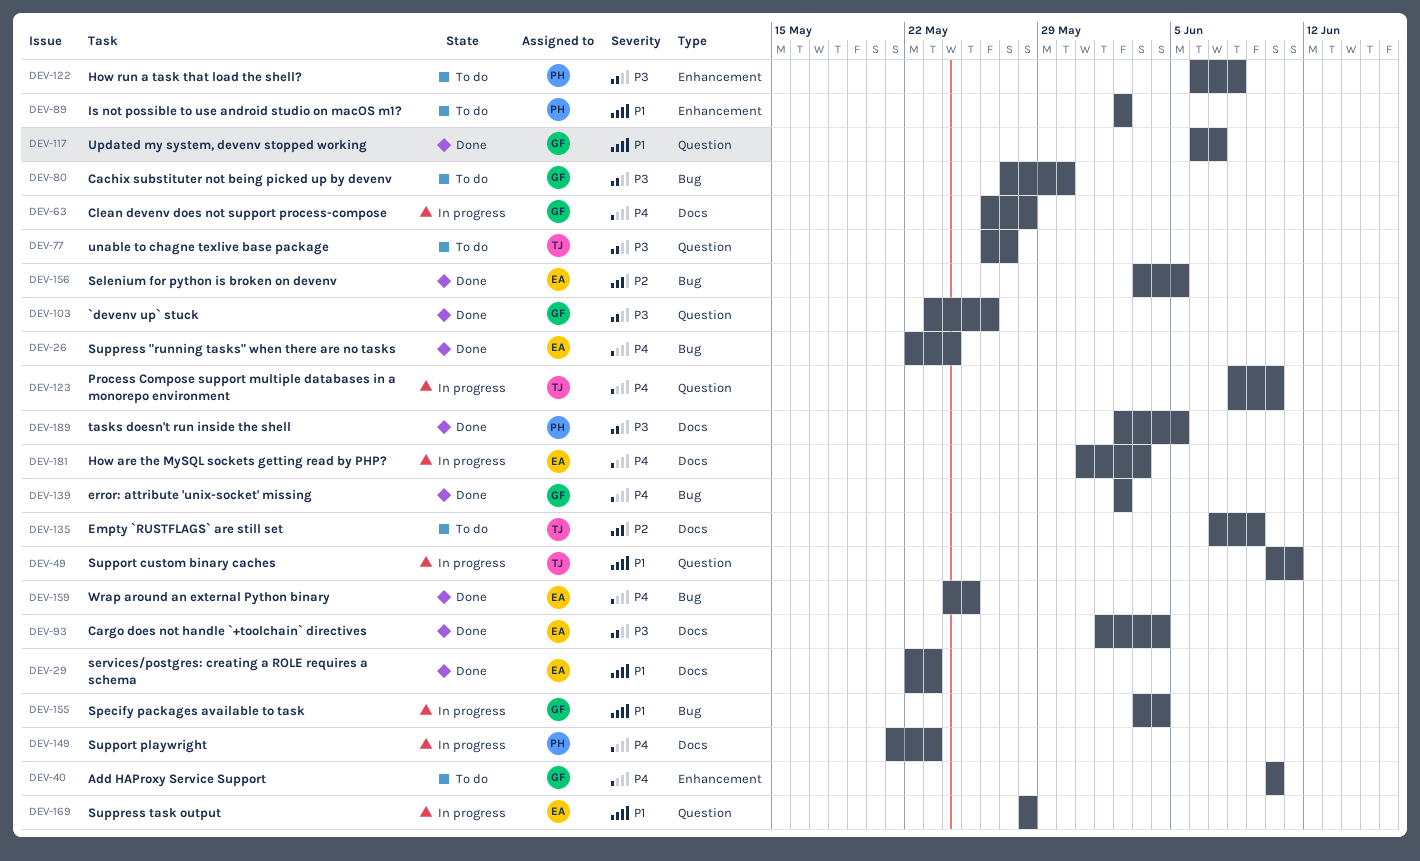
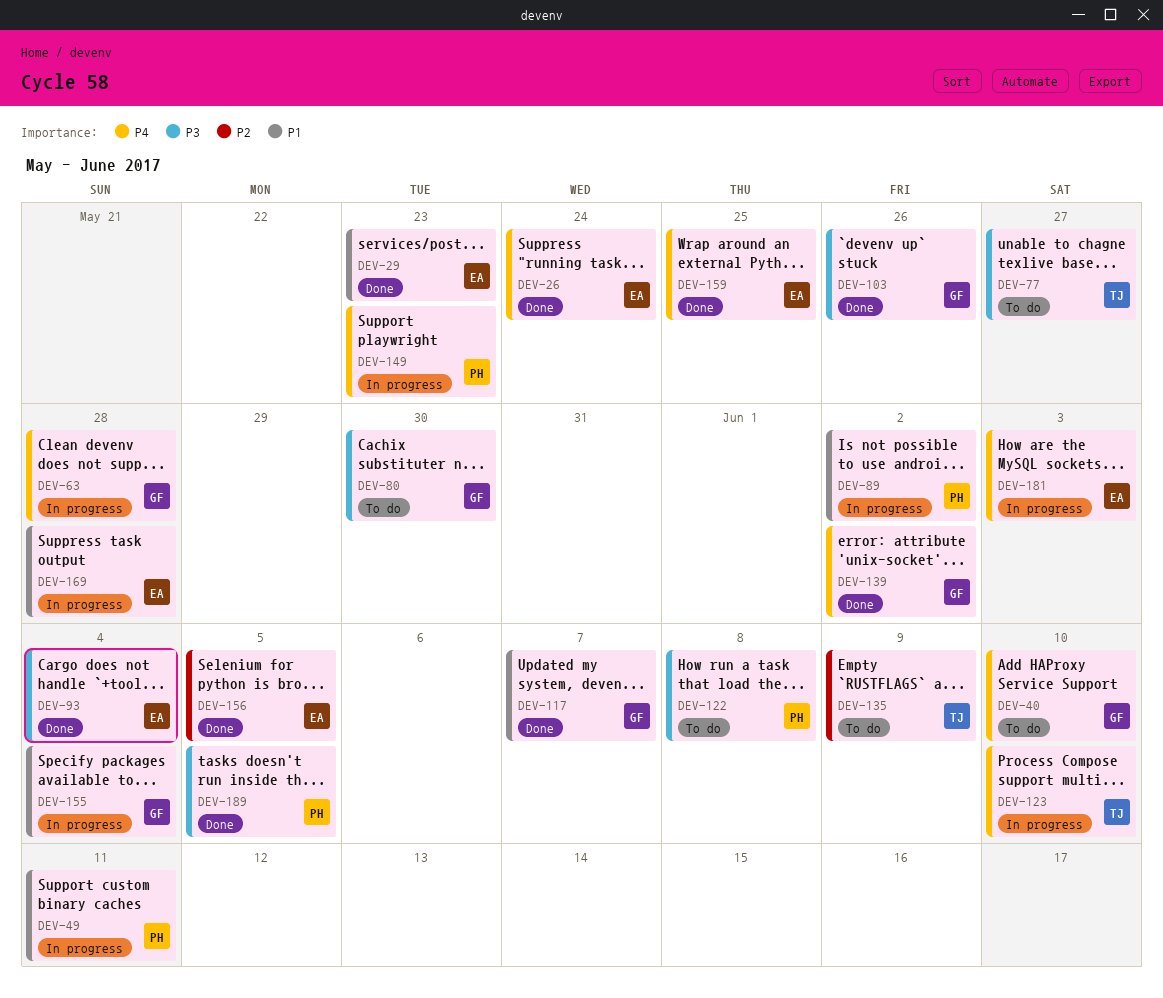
DEV-49, owner: TJ -> PH
DEV-89, status: To do -> In progress

